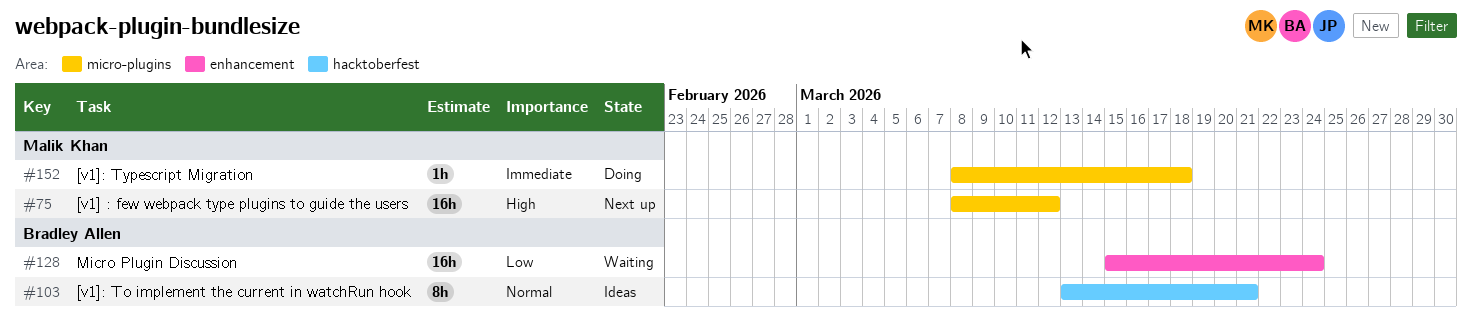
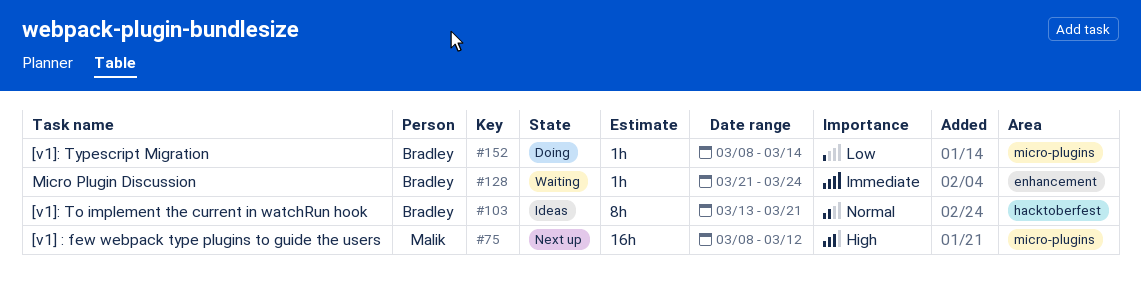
#128, priority: Low -> Immediate
#128, estimate: 16h -> 1h
#128, start: Mar 15 -> Mar 21
#152, owner: Malik Khan -> Bradley Allen
#152, priority: Immediate -> Low
#152, due: Mar 18 -> Mar 14

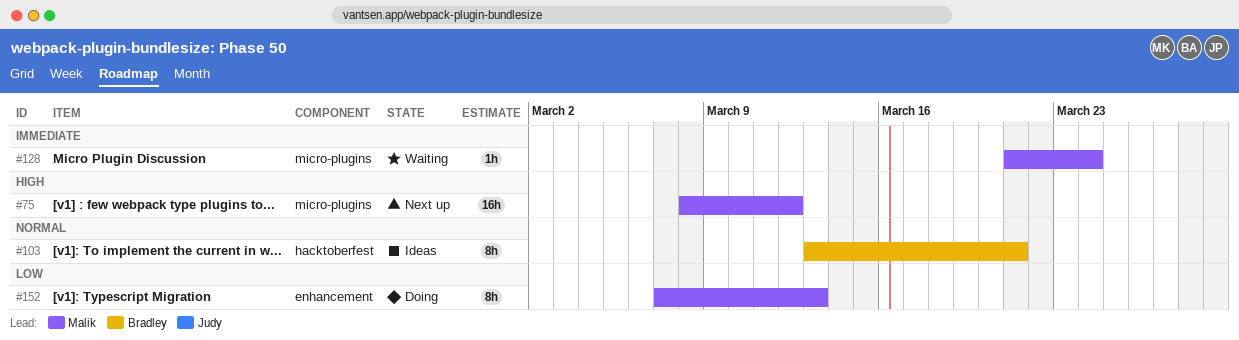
#128, owner: Bradley -> Malik
#128, label: enhancement -> micro-plugins
#152, owner: Bradley -> Malik
#152, label: micro-plugins -> enhancement
#152, estimate: 1h -> 8h
#152, start: Mar 8 -> Mar 7
#152, due: Mar 14 -> Mar 13

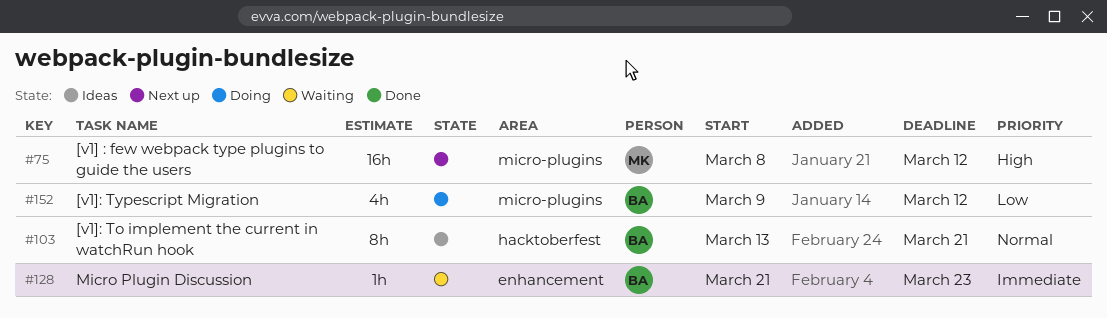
#128, owner: Malik -> Bradley
#128, label: micro-plugins -> enhancement
#128, due: Mar 24 -> Mar 23
#152, owner: Malik -> Bradley
#152, label: enhancement -> micro-plugins
#152, estimate: 8h -> 4h
#152, start: Mar 7 -> Mar 9
#152, due: Mar 13 -> Mar 12

